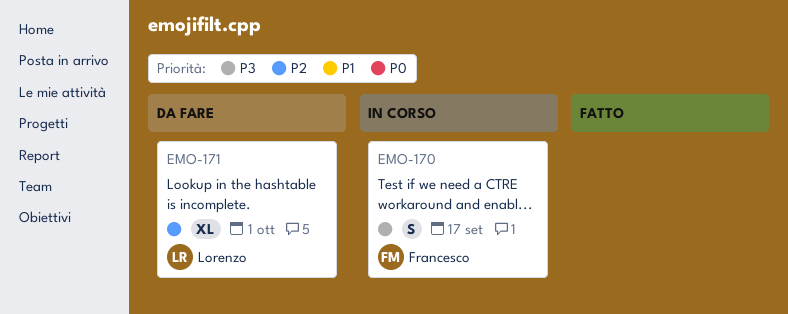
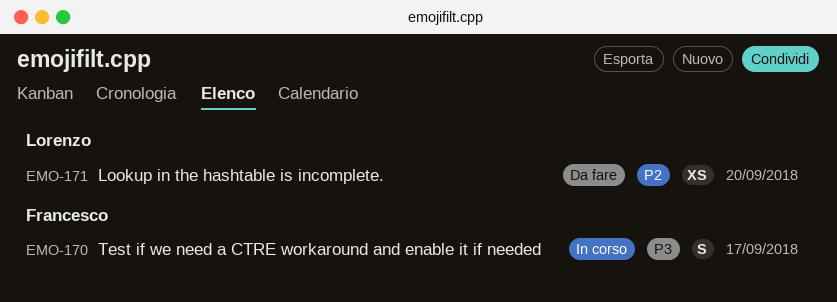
EMO-171, estimate: XL -> XS
EMO-171, due: Oct 1 -> Sep 20

